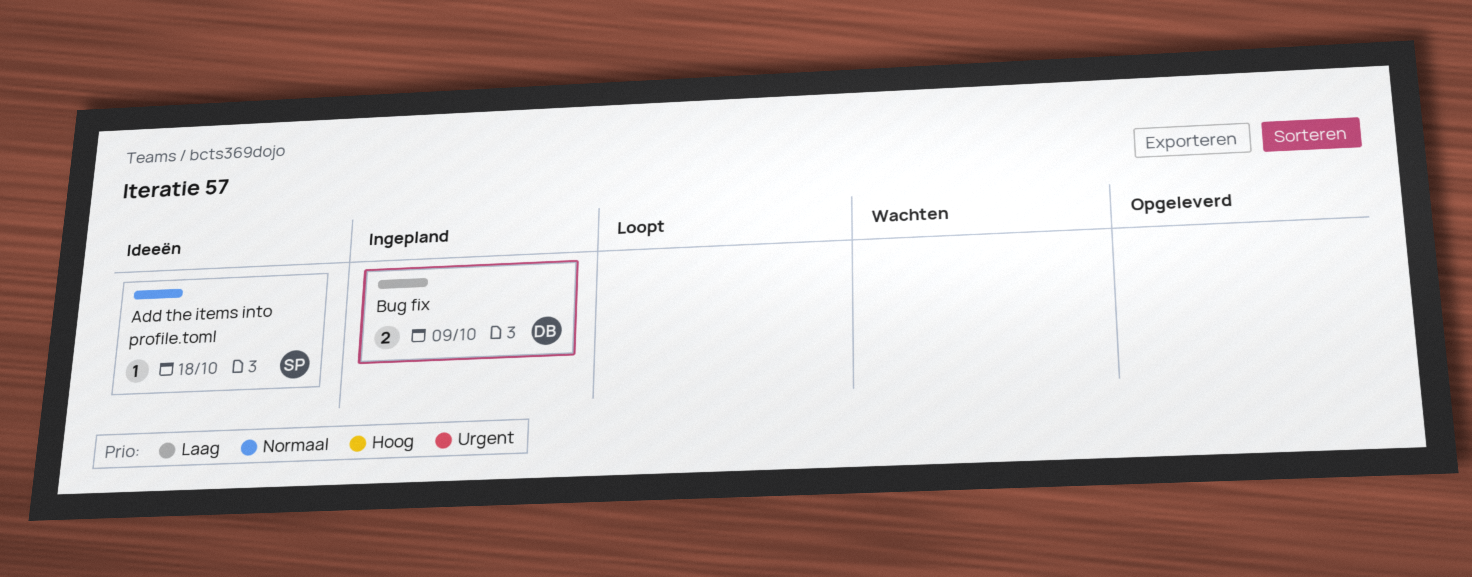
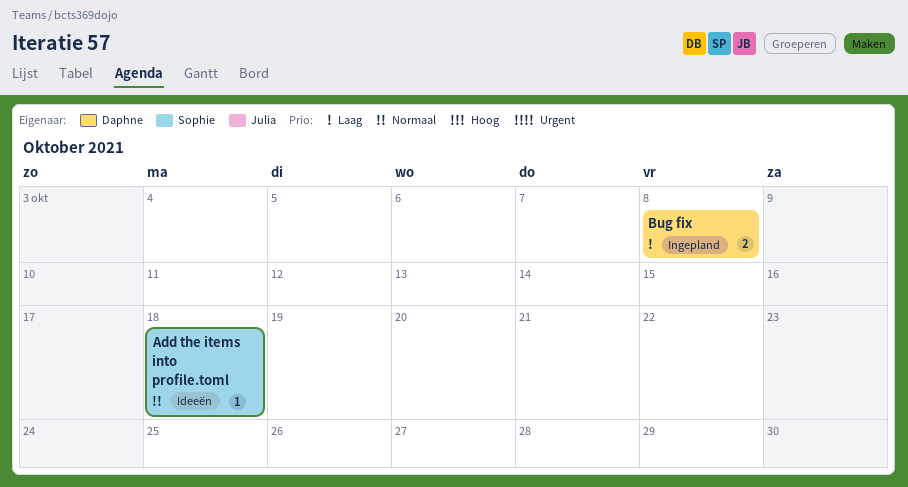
Bug fix, due: Oct 9 -> Oct 8

